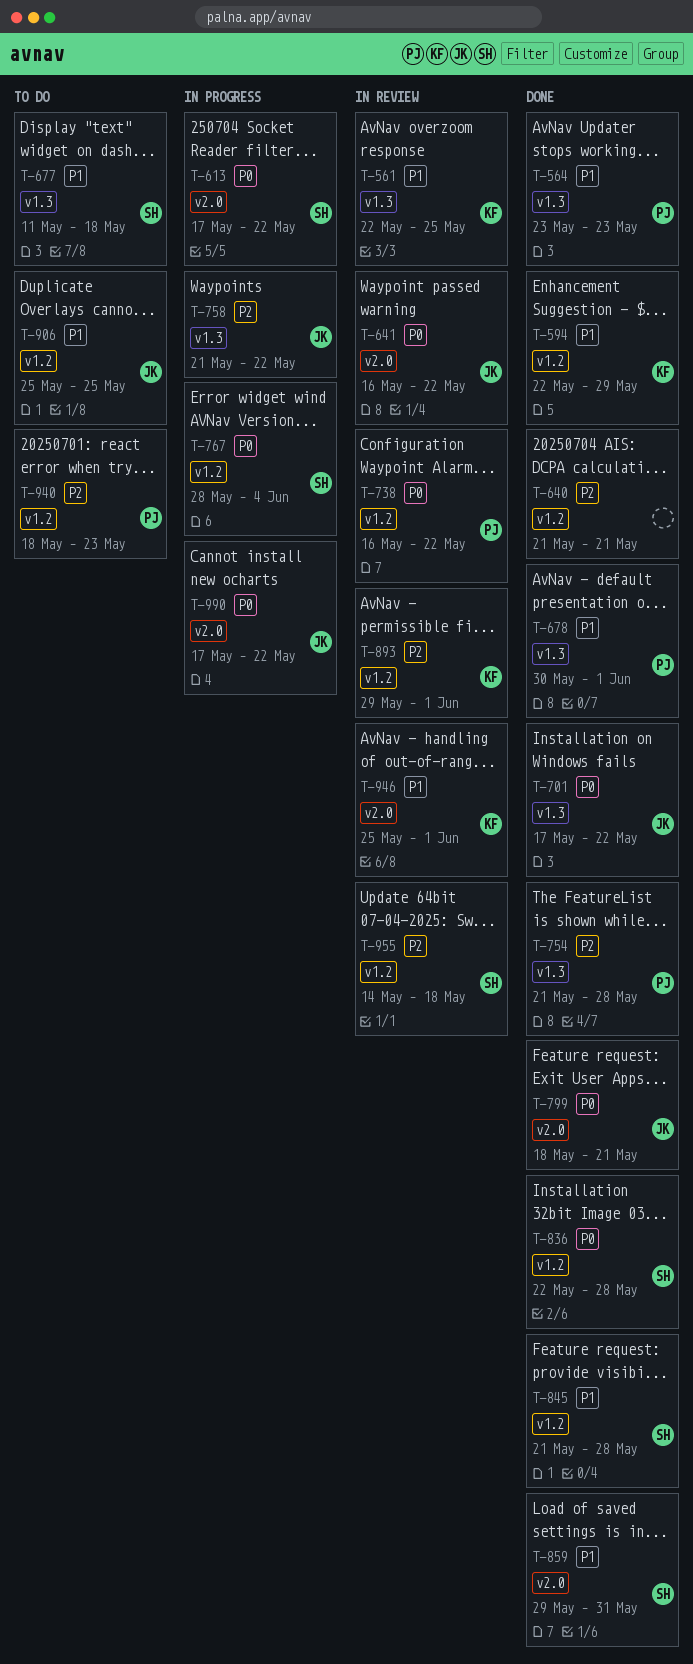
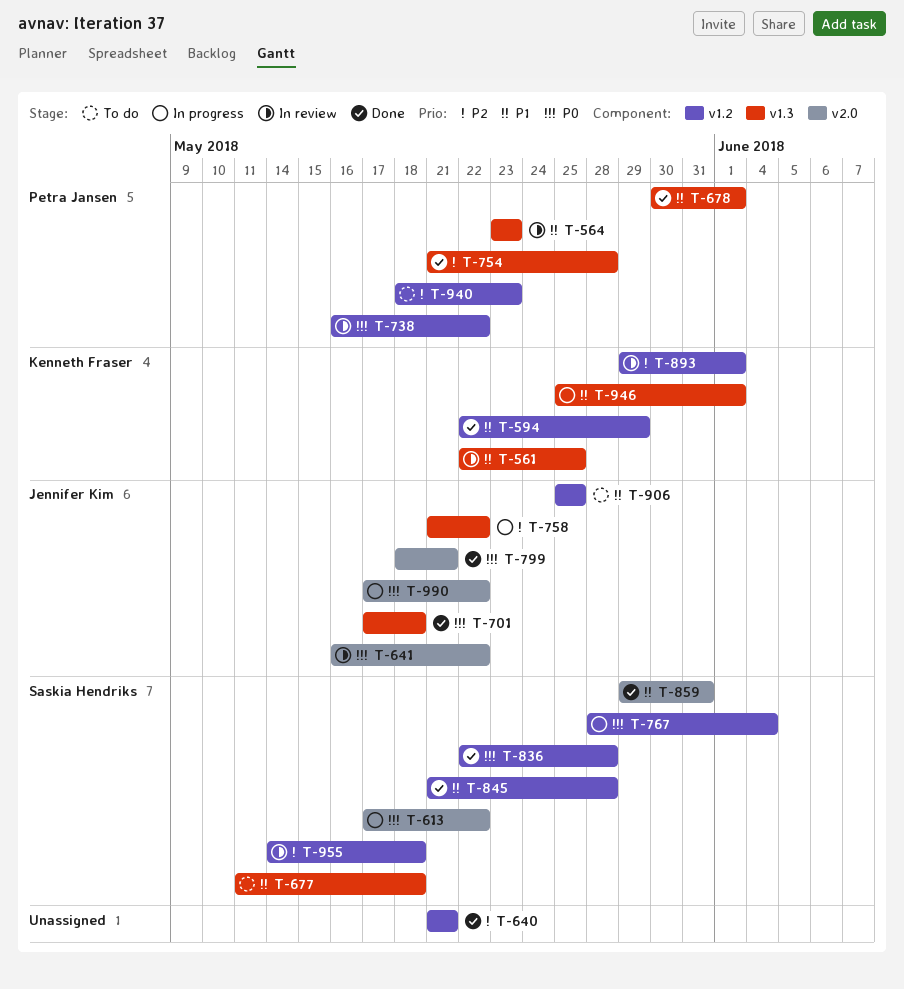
T-564, status: Done -> In review
T-701, due: May 22 -> May 18
T-946, status: In review -> In progress
T-946, label: v2.0 -> v1.3

